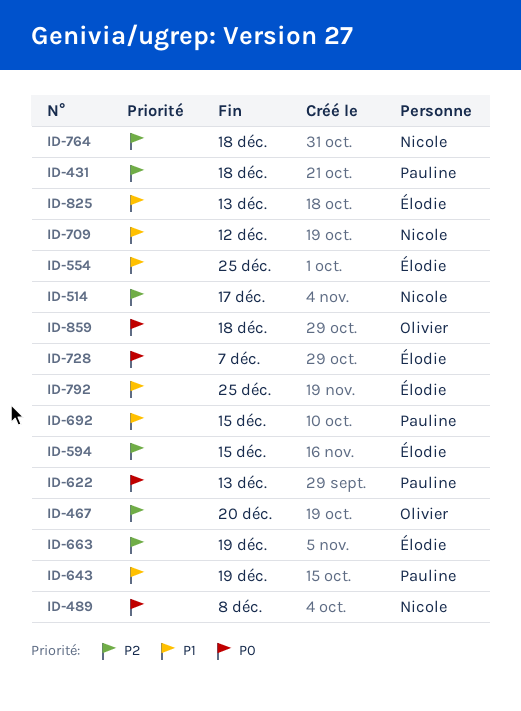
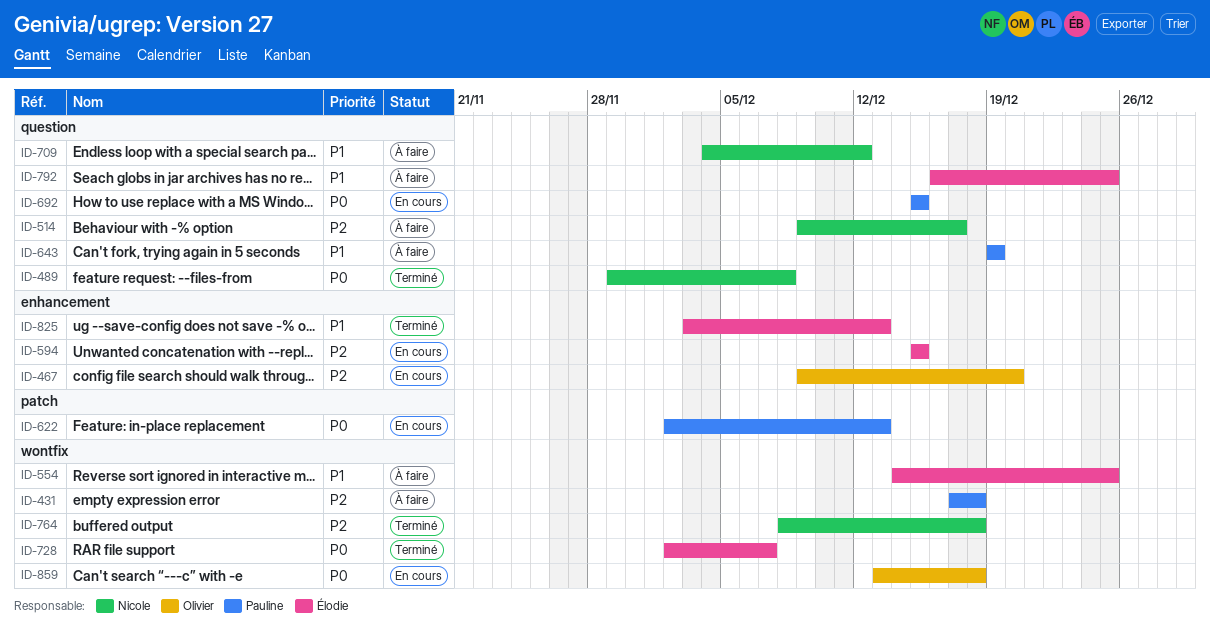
ID-663: present -> none
ID-692, priority: P1 -> P0

